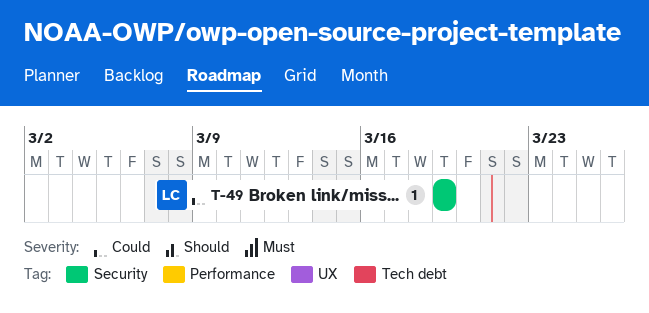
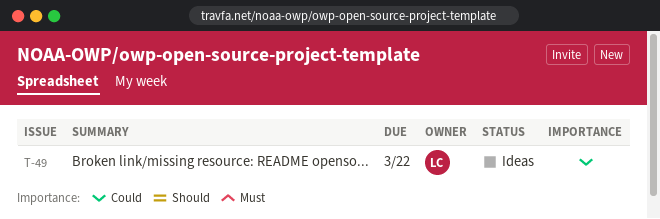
T-49, due: Mar 19 -> Mar 22

